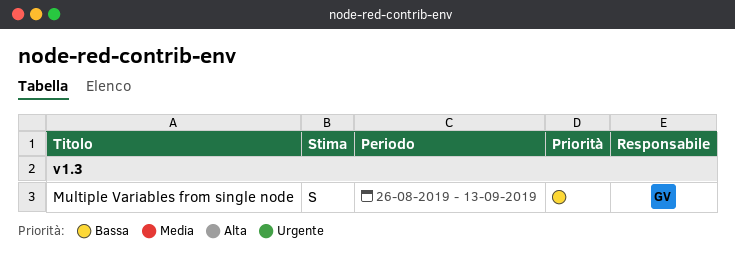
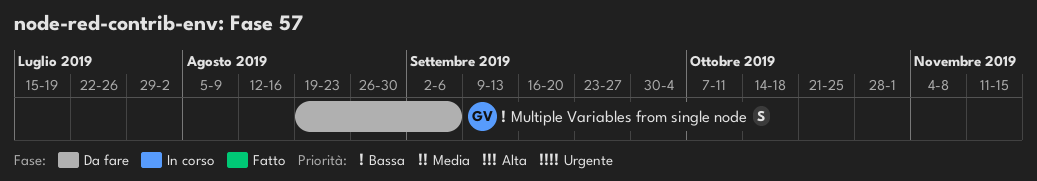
Multiple Variables from single node, start: Aug 26 -> Aug 19
Multiple Variables from single node, due: Sep 13 -> Sep 6

